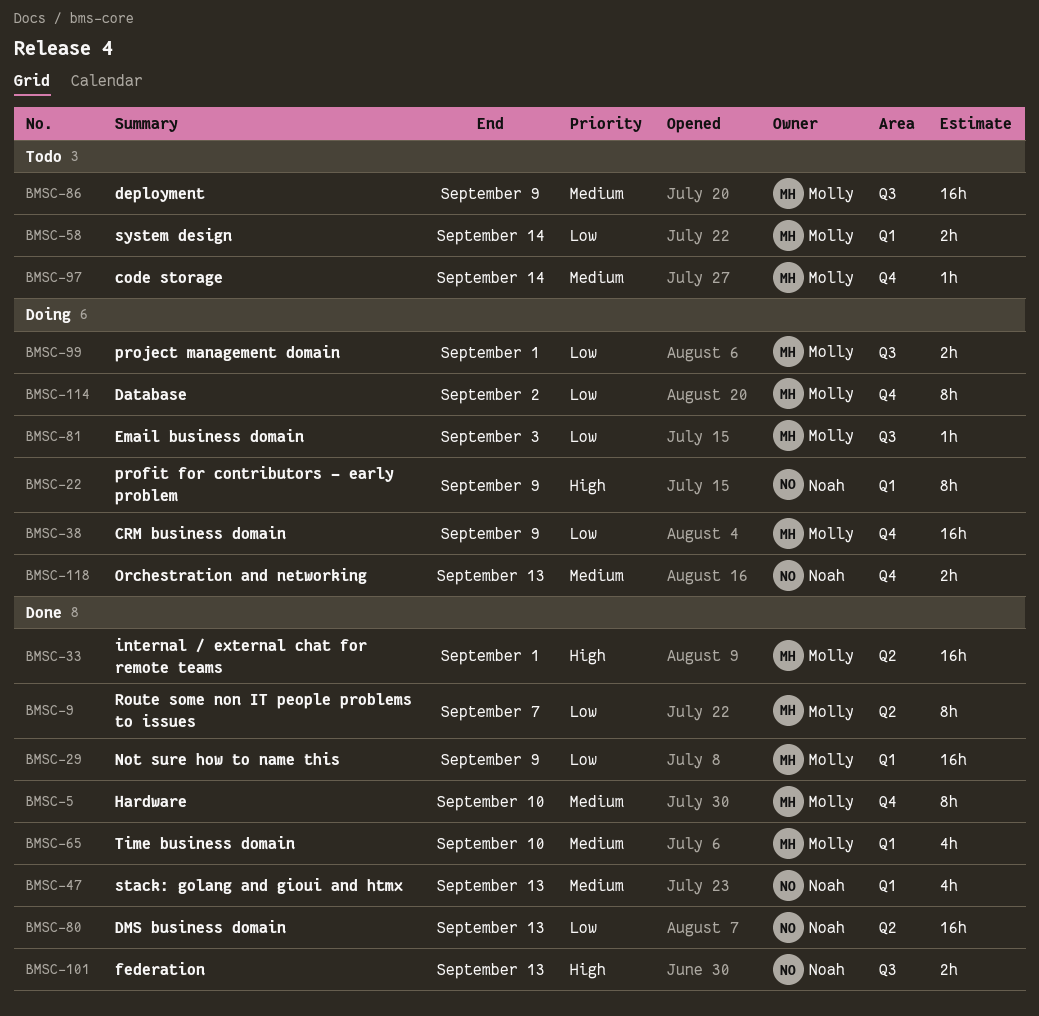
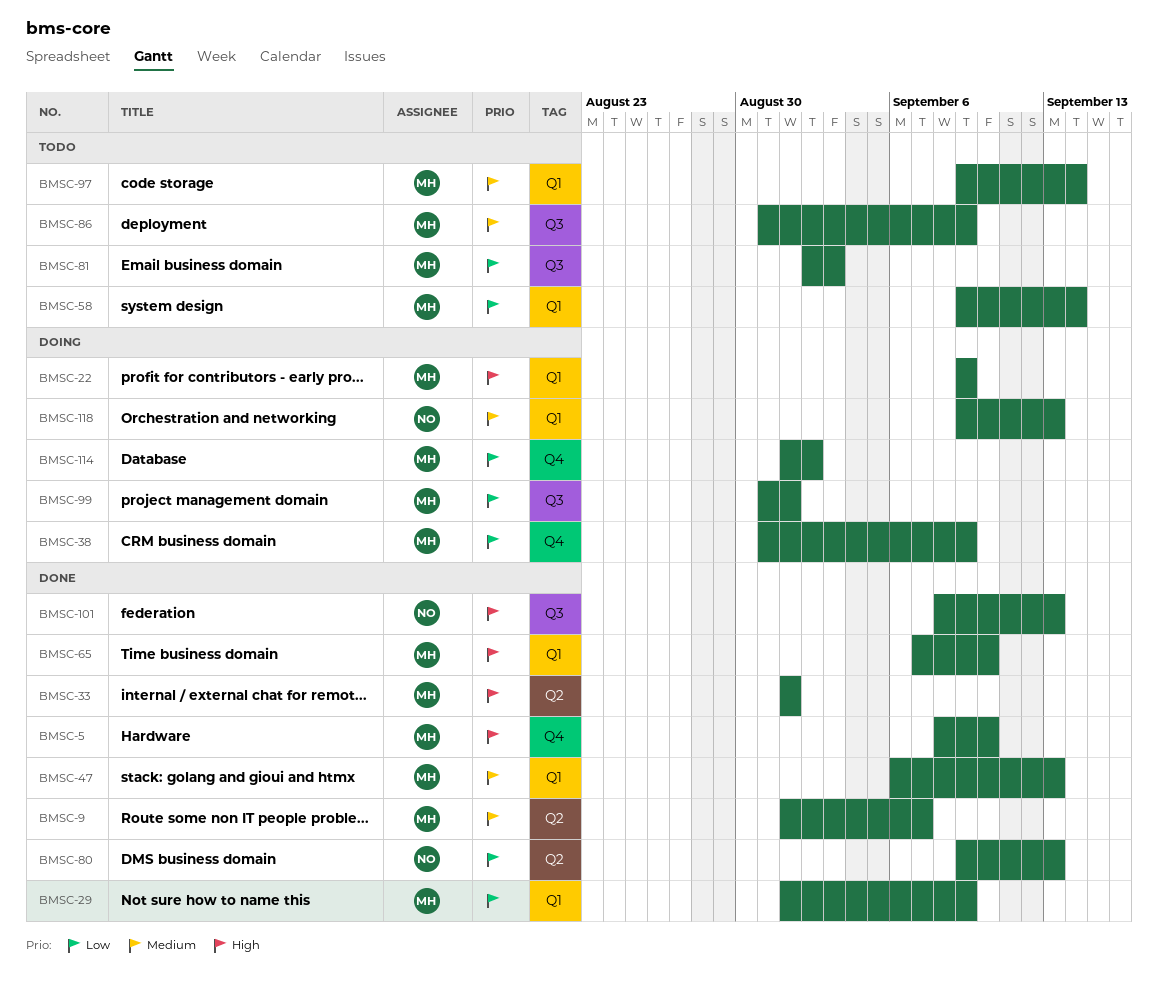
BMSC-5, priority: Medium -> High
BMSC-9, priority: Low -> Medium
BMSC-22, owner: Noah -> Molly
BMSC-47, owner: Noah -> Molly
BMSC-65, priority: Medium -> High
BMSC-81, status: Doing -> Todo
BMSC-97, label: Q4 -> Q1
BMSC-118, label: Q4 -> Q1

